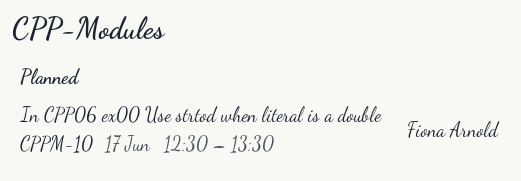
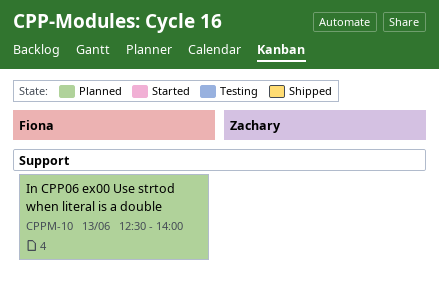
CPPM-10, day: Jun 17 -> Jun 13
CPPM-10, ends: 13:30 -> 14:00

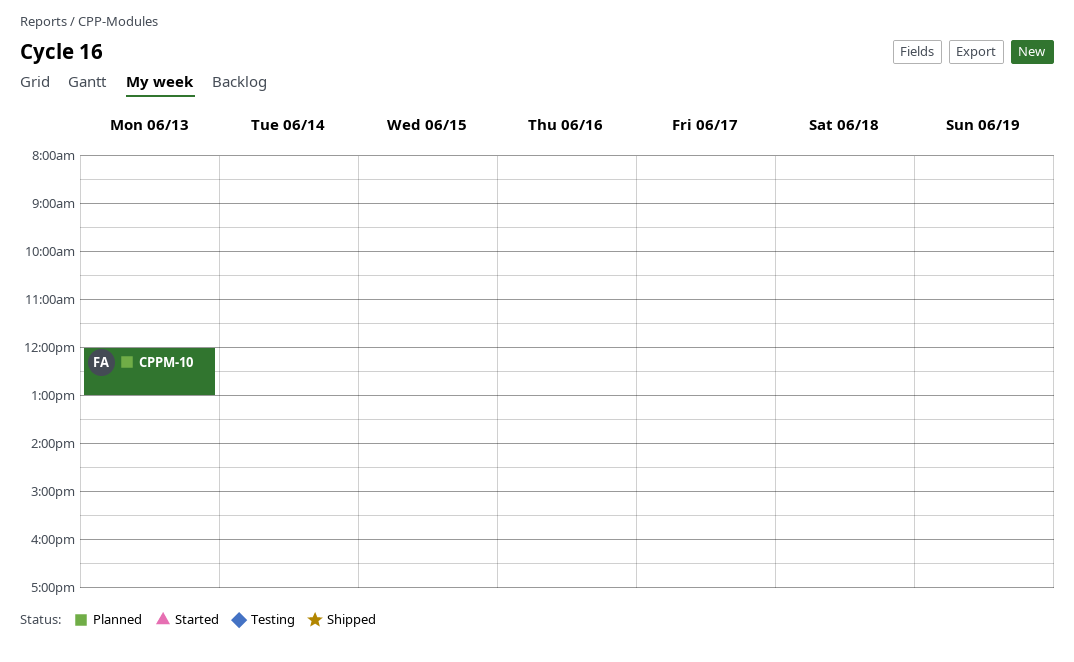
CPPM-10, begins: 12:30 -> 12:00
CPPM-10, ends: 14:00 -> 13:00

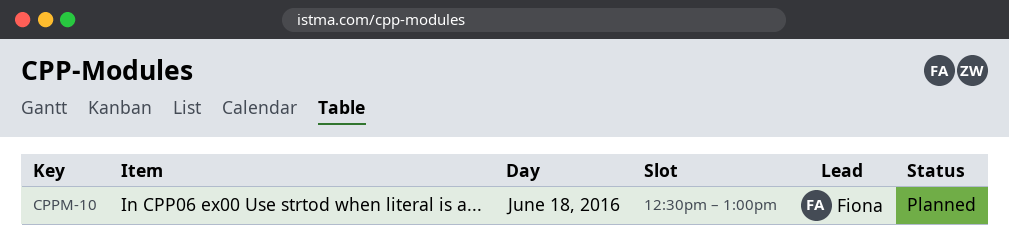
CPPM-10, day: Jun 13 -> Jun 18
CPPM-10, begins: 12:00 -> 12:30

